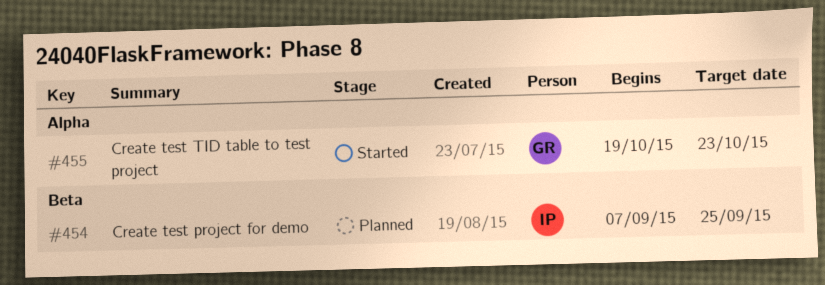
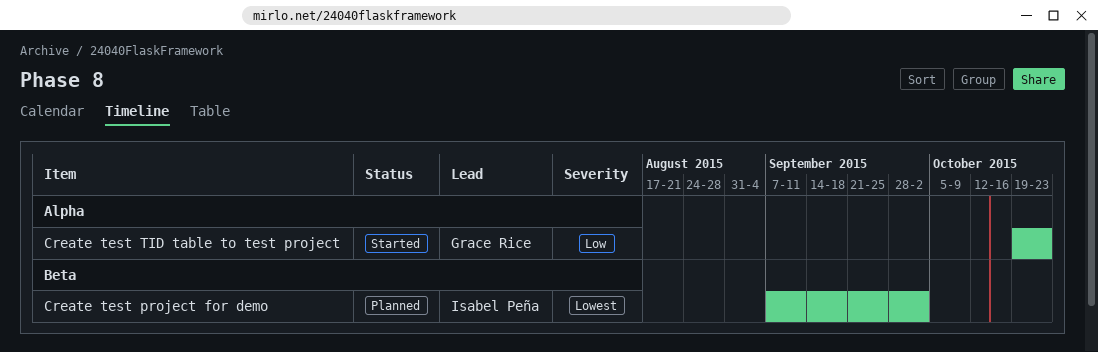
Create test project for demo, due: Sep 25 -> Oct 2

